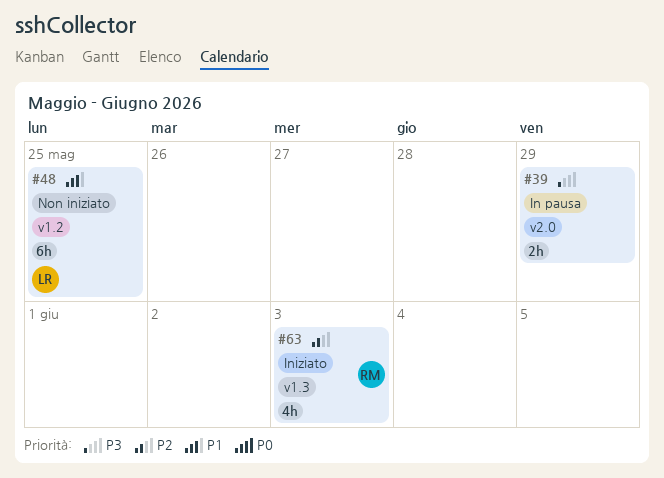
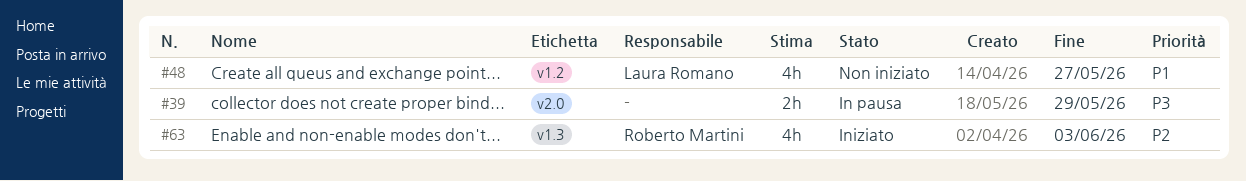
#48, estimate: 6h -> 4h
#48, due: May 25 -> May 27

